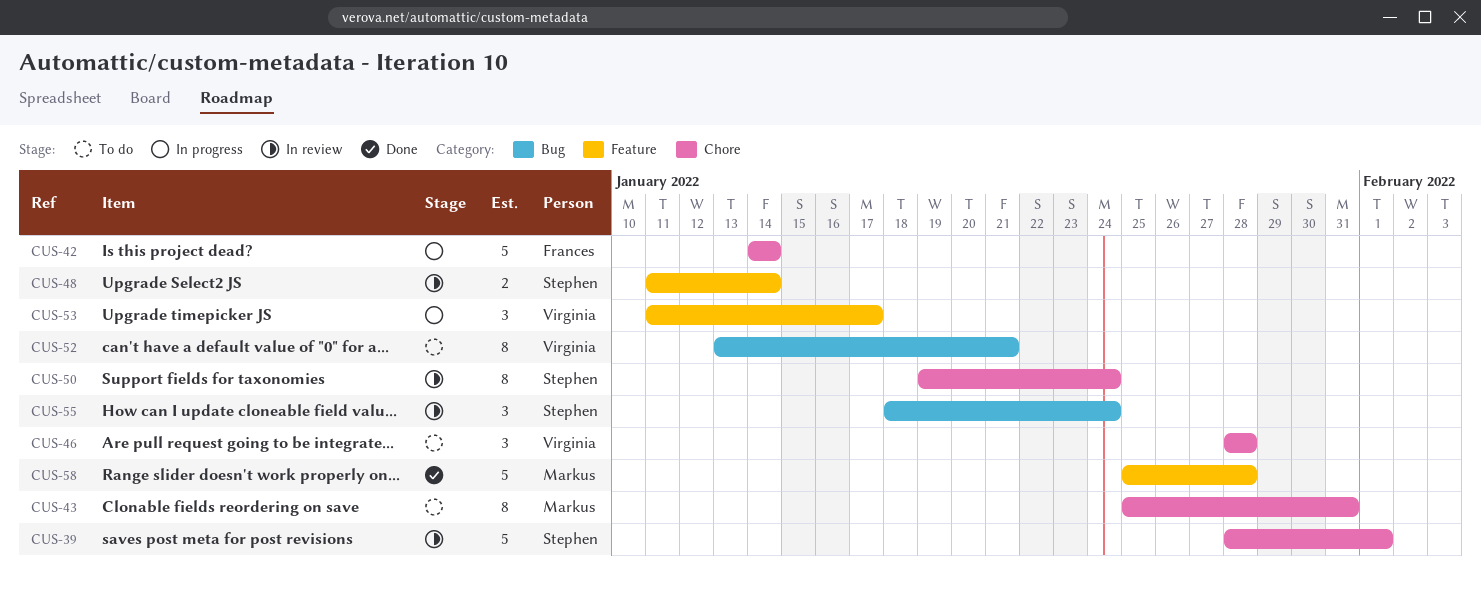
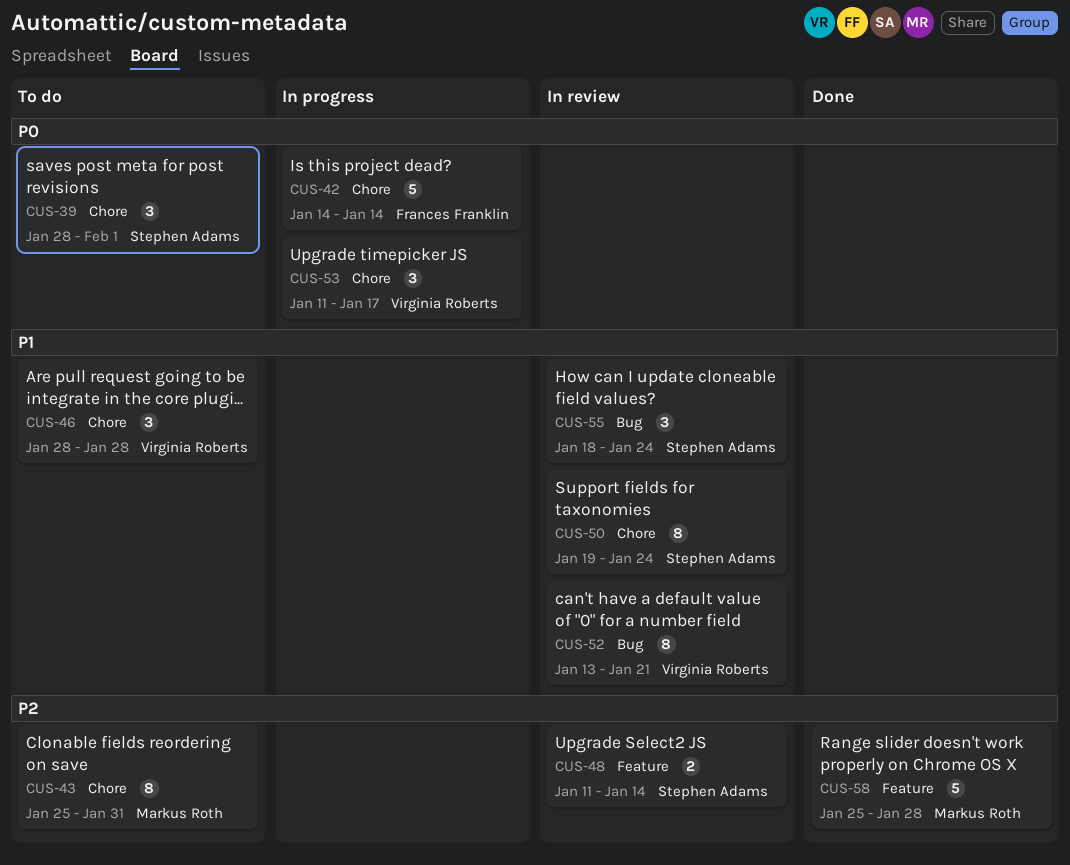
CUS-39, status: In review -> To do
CUS-39, estimate: 5 -> 3
CUS-52, status: To do -> In review
CUS-53, label: Feature -> Chore

